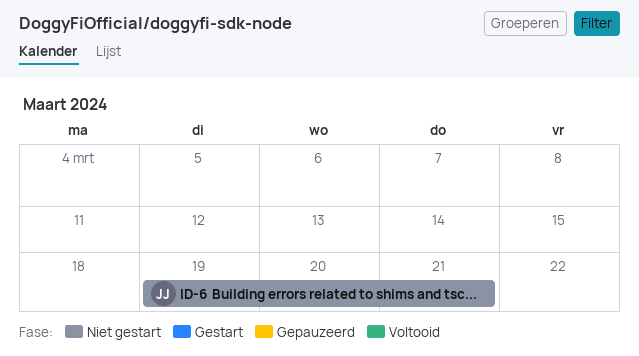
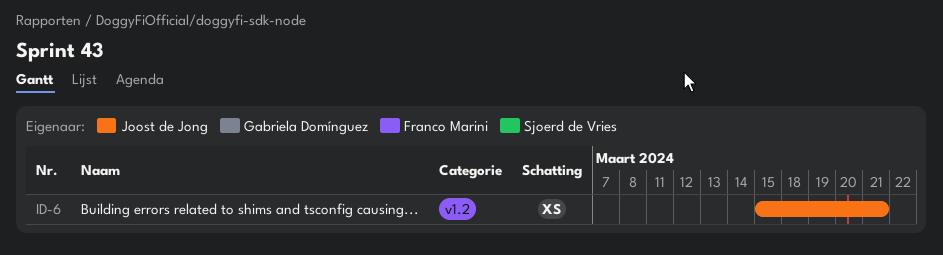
ID-6, start: Mar 19 -> Mar 15

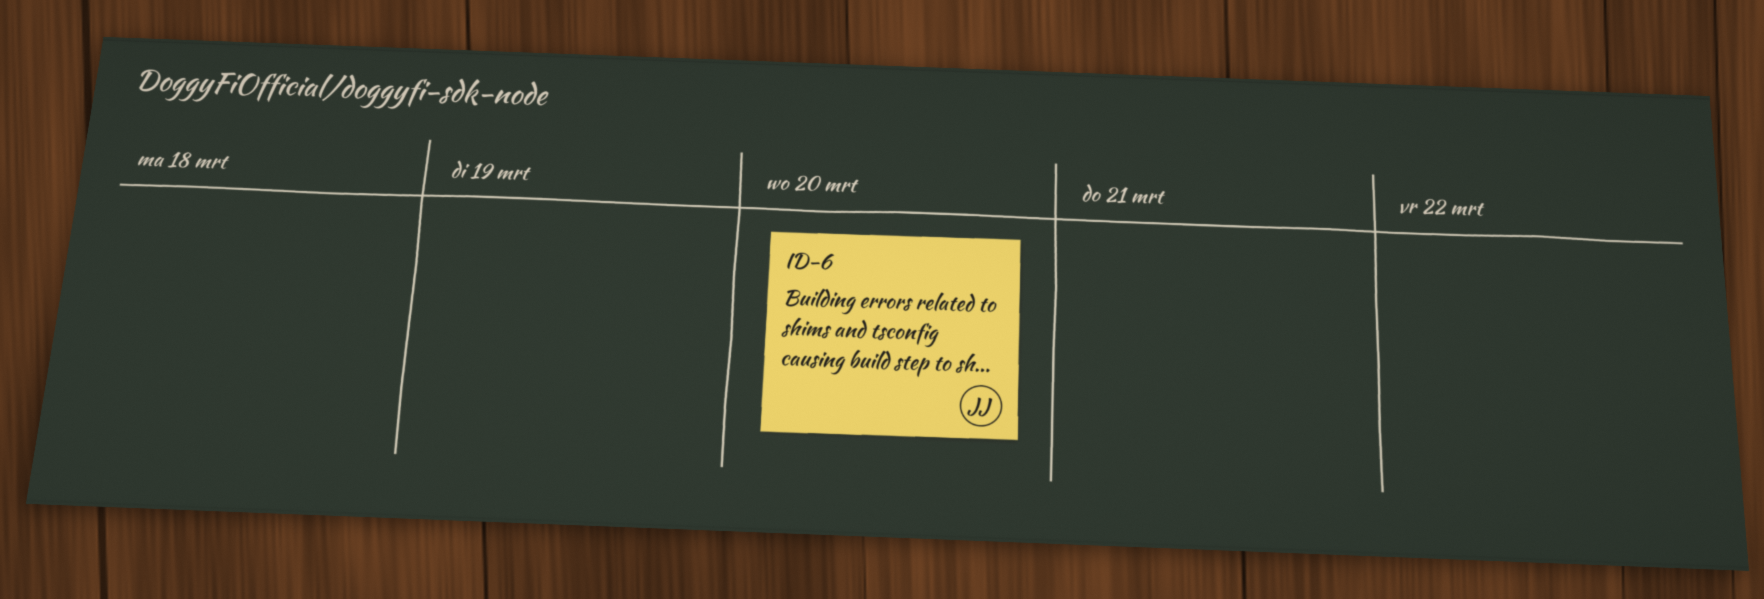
ID-6, due: Mar 21 -> Mar 20

